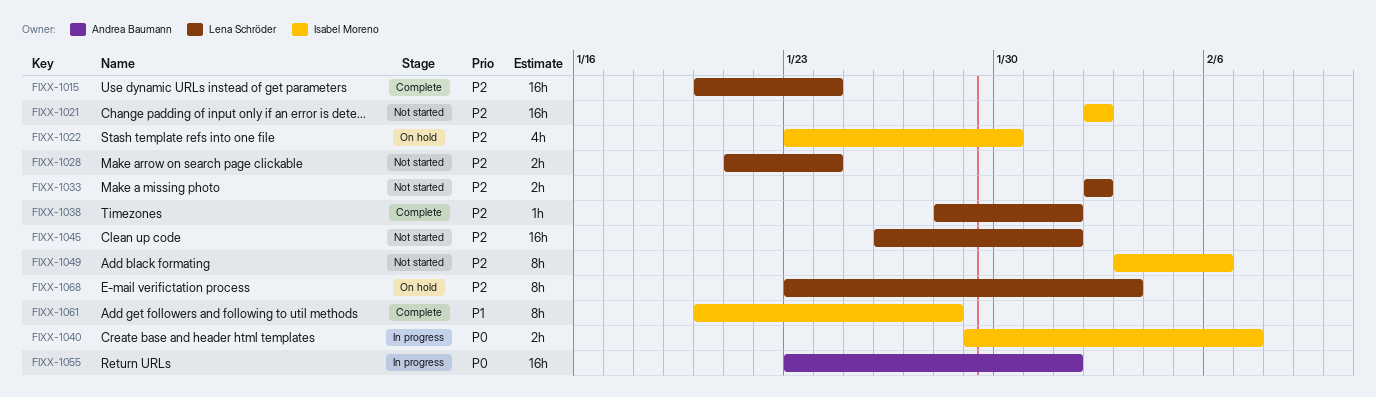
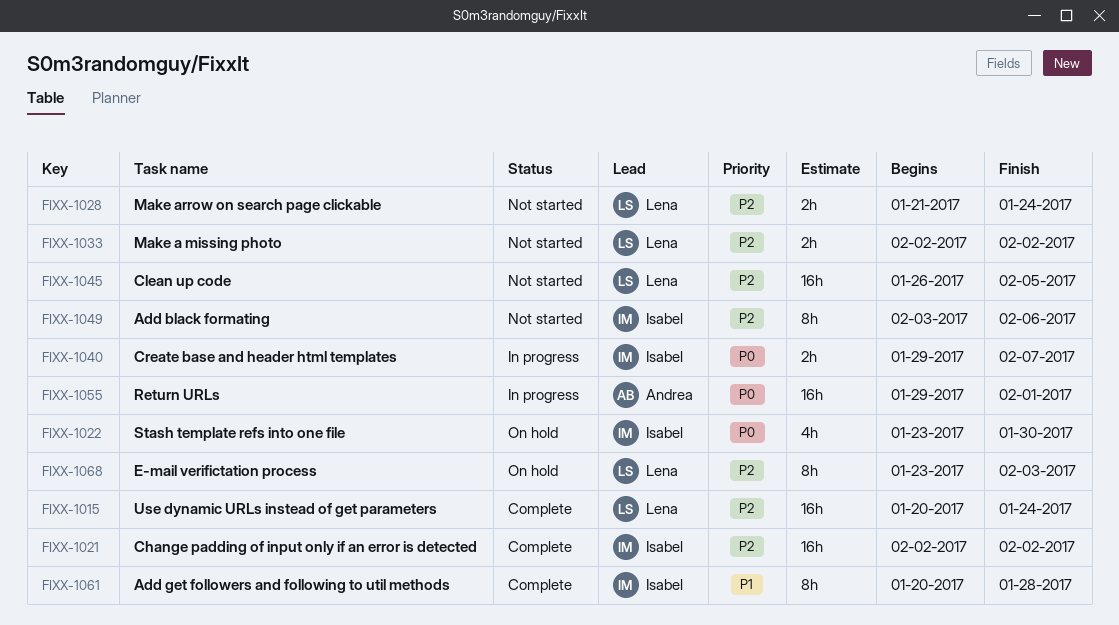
FIXX-1021, status: Not started -> Complete
FIXX-1022, priority: P2 -> P0
FIXX-1038: present -> none
FIXX-1045, due: Feb 1 -> Feb 5
FIXX-1055, start: Jan 23 -> Jan 29

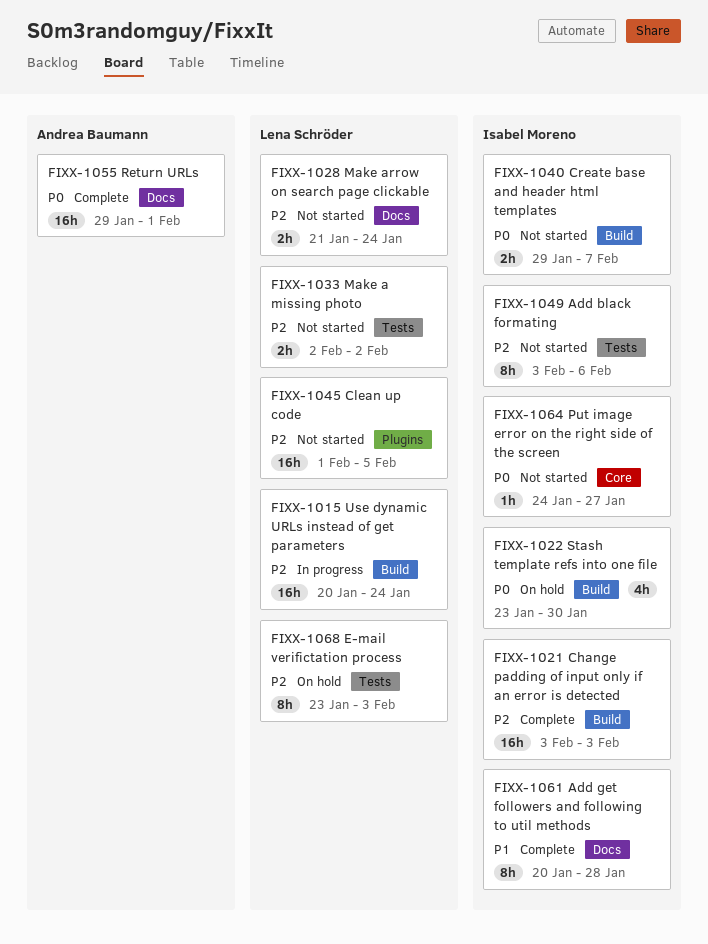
FIXX-1015, status: Complete -> In progress
FIXX-1021, start: Feb 2 -> Feb 3
FIXX-1021, due: Feb 2 -> Feb 3
FIXX-1040, status: In progress -> Not started
FIXX-1045, start: Jan 26 -> Feb 1
FIXX-1055, status: In progress -> Complete
FIXX-1064: none -> present

